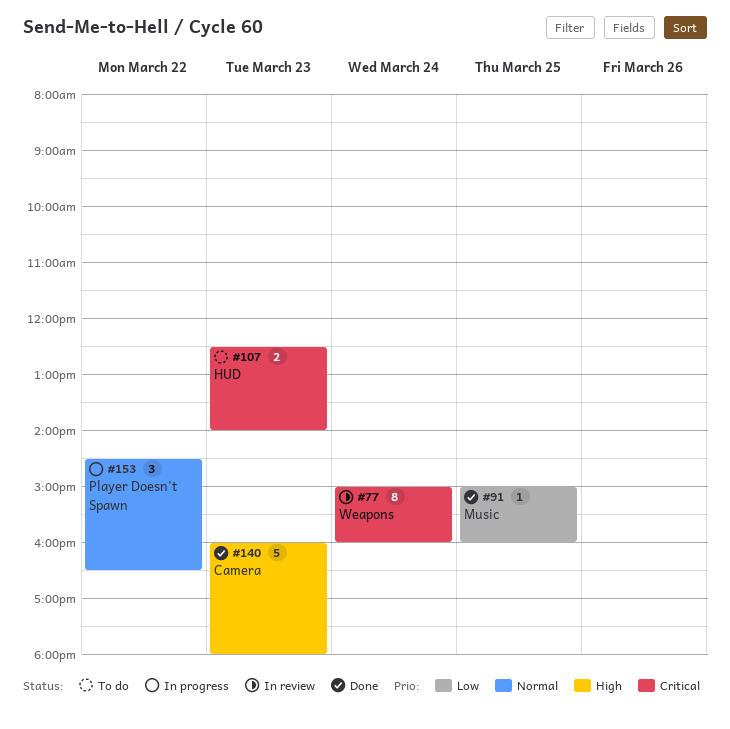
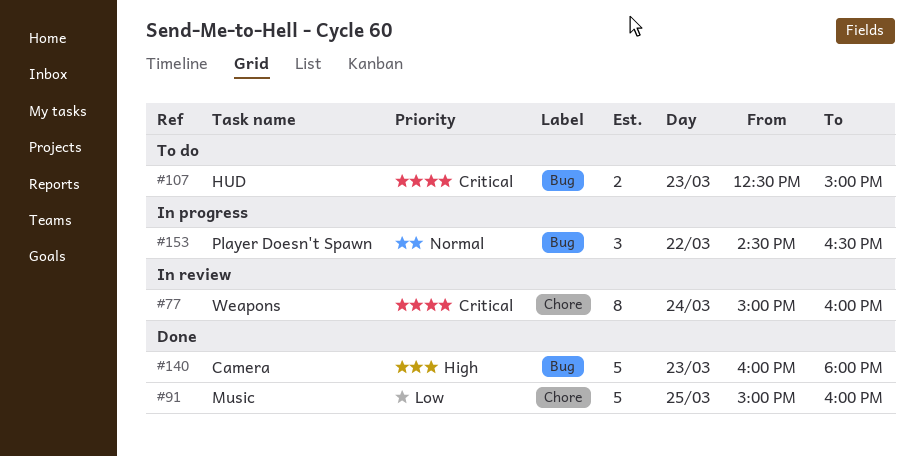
#91, estimate: 1 -> 5
#107, ends: 14:00 -> 15:00

